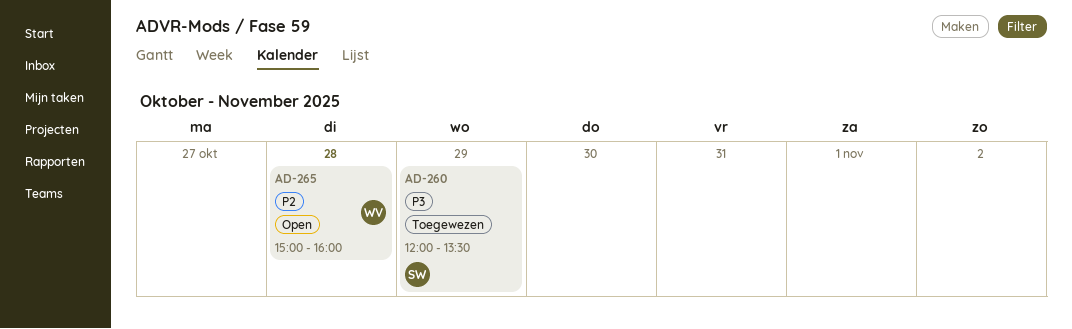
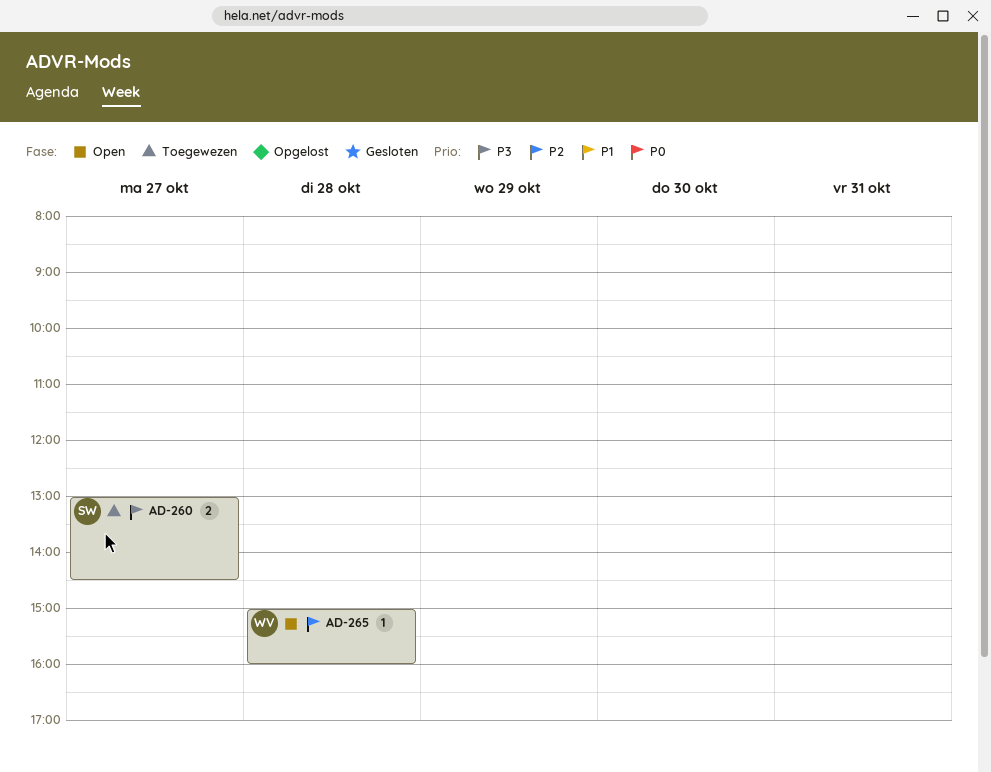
AD-260, day: Oct 29 -> Oct 27
AD-260, begins: 12:00 -> 13:00
AD-260, ends: 13:30 -> 14:30

